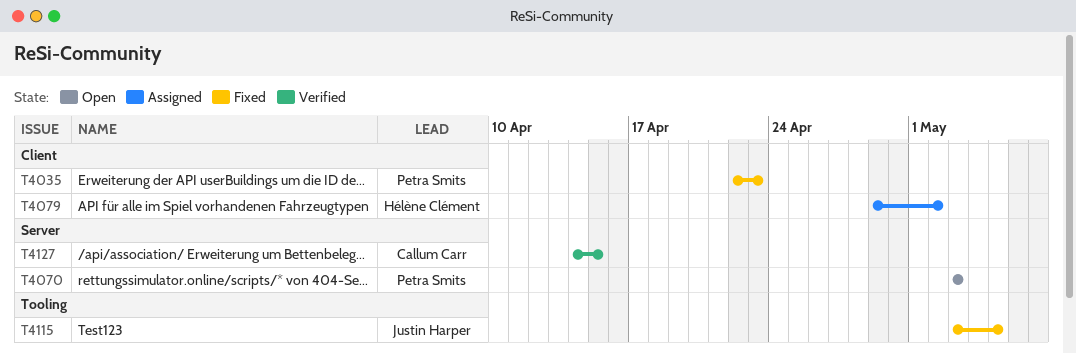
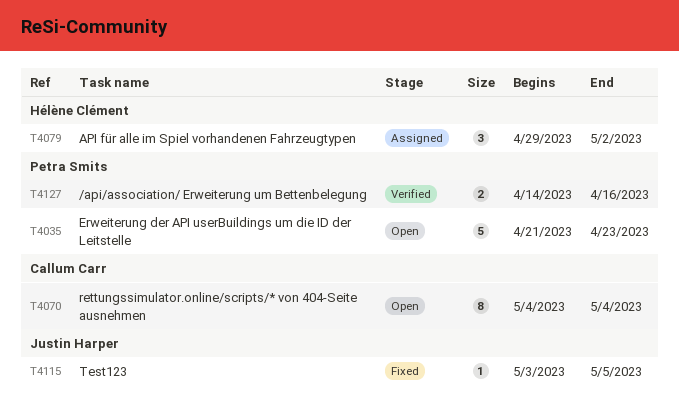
T4035, status: Fixed -> Open
T4035, start: Apr 22 -> Apr 21
T4070, owner: Petra Smits -> Callum Carr
T4070, start: May 3 -> May 4
T4070, due: May 3 -> May 4
T4127, owner: Callum Carr -> Petra Smits
T4127, due: Apr 15 -> Apr 16

